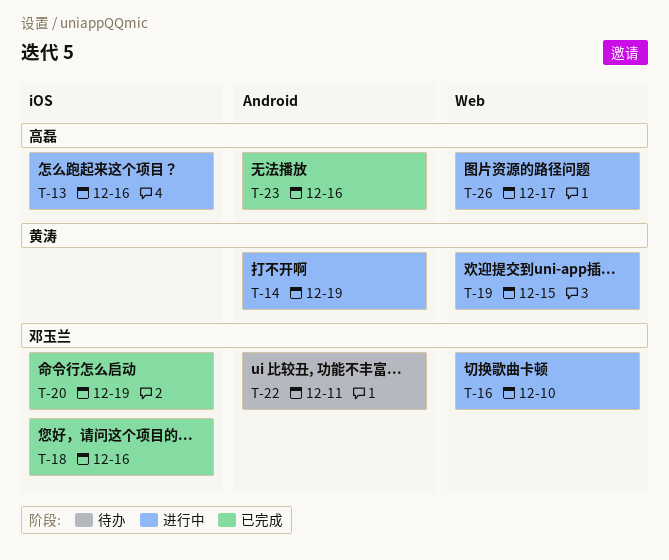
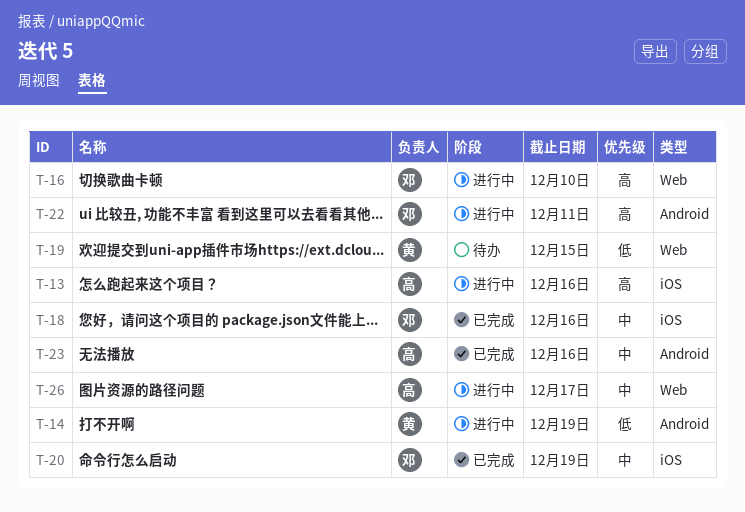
T-19, status: 进行中 -> 待办
T-22, status: 待办 -> 进行中

